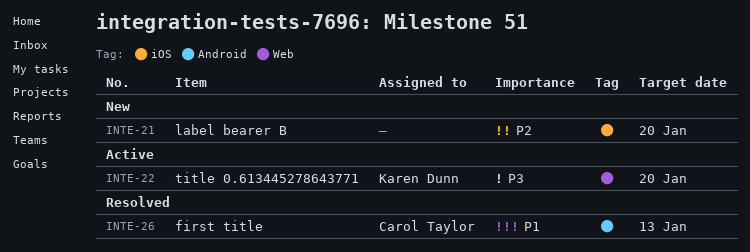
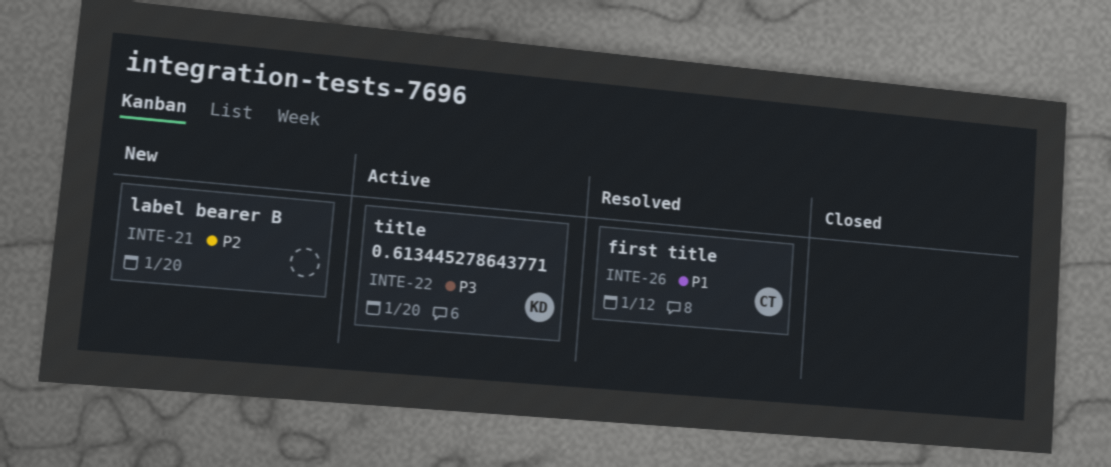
INTE-26, due: Jan 13 -> Jan 12

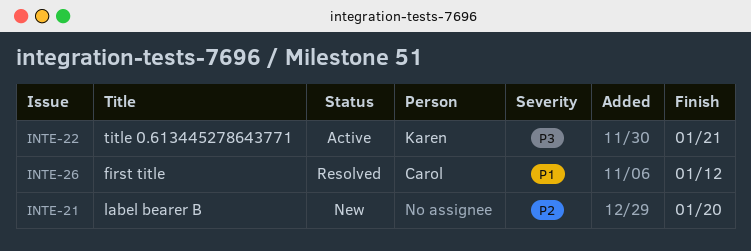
INTE-22, due: Jan 20 -> Jan 21

